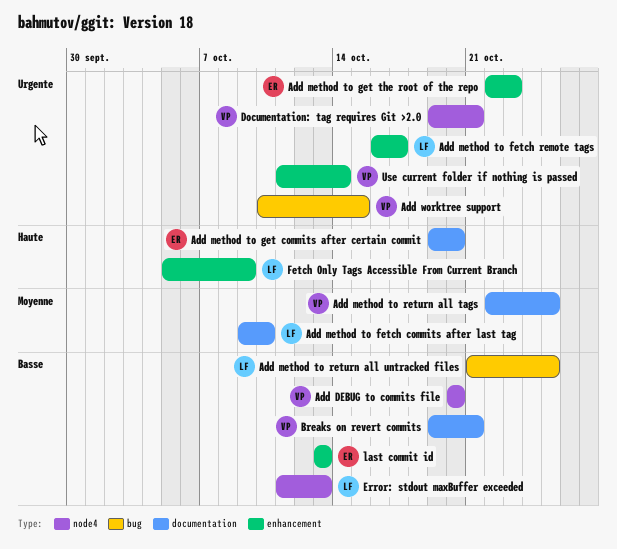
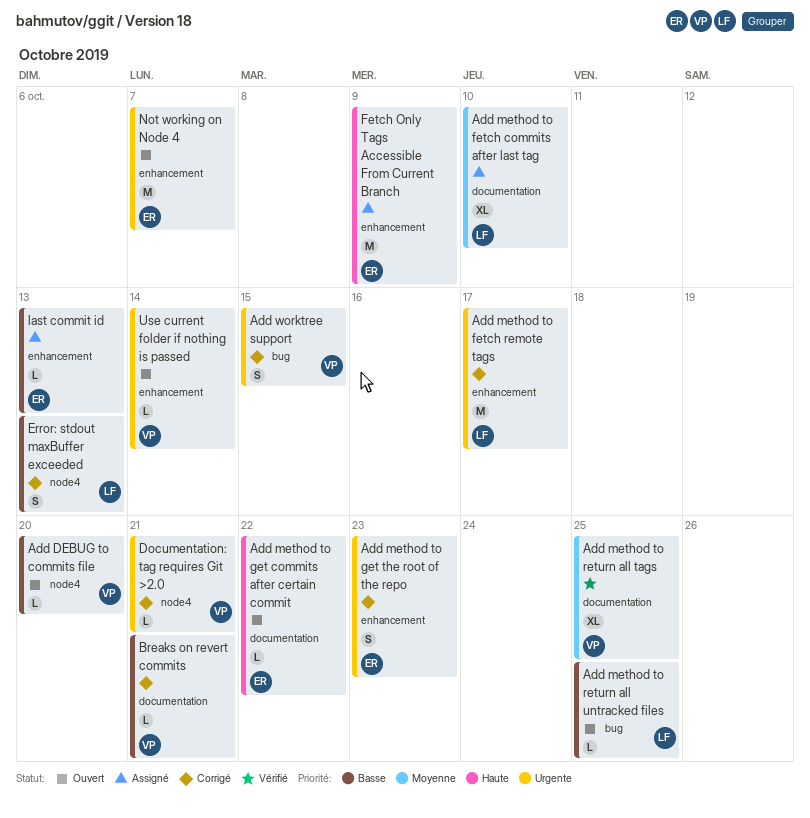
Add method to get commits after certain commit, due: Oct 20 -> Oct 22
Fetch Only Tags Accessible From Current Branch, owner: LF -> ER
Not working on Node 4: none -> present

